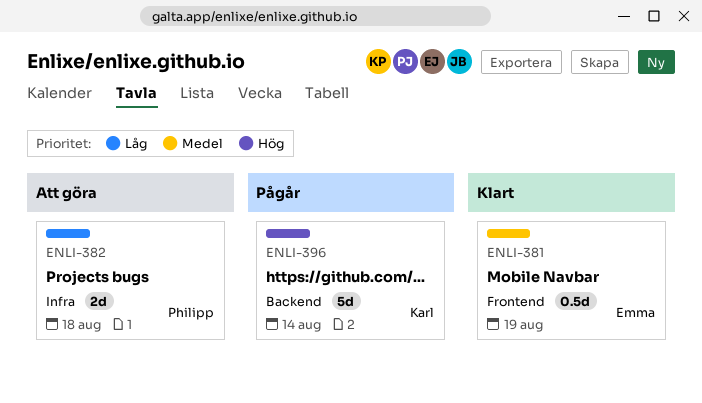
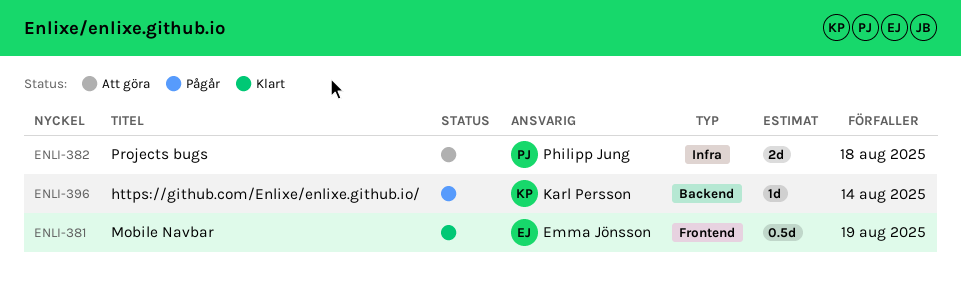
ENLI-396, estimate: 5d -> 1d

